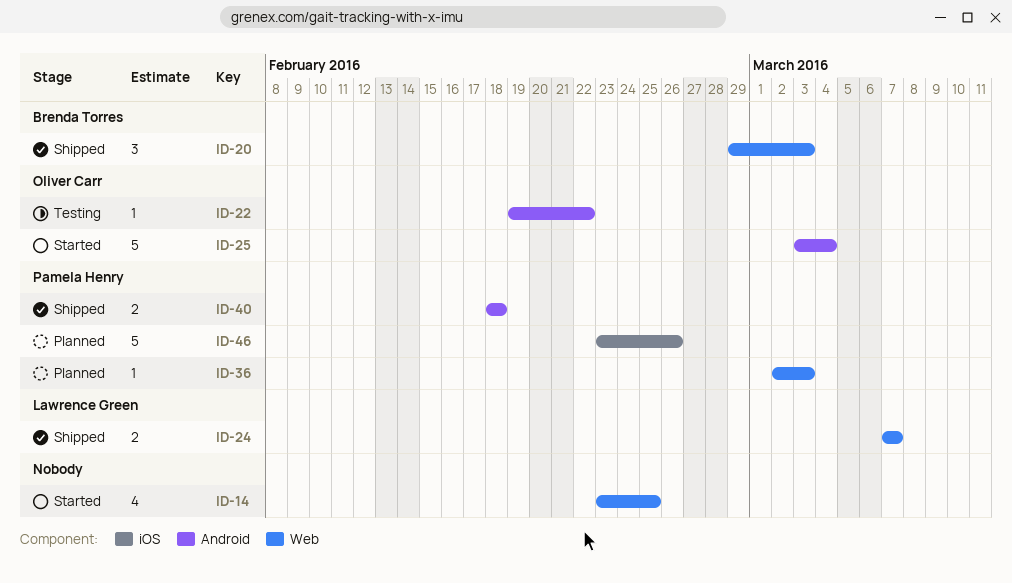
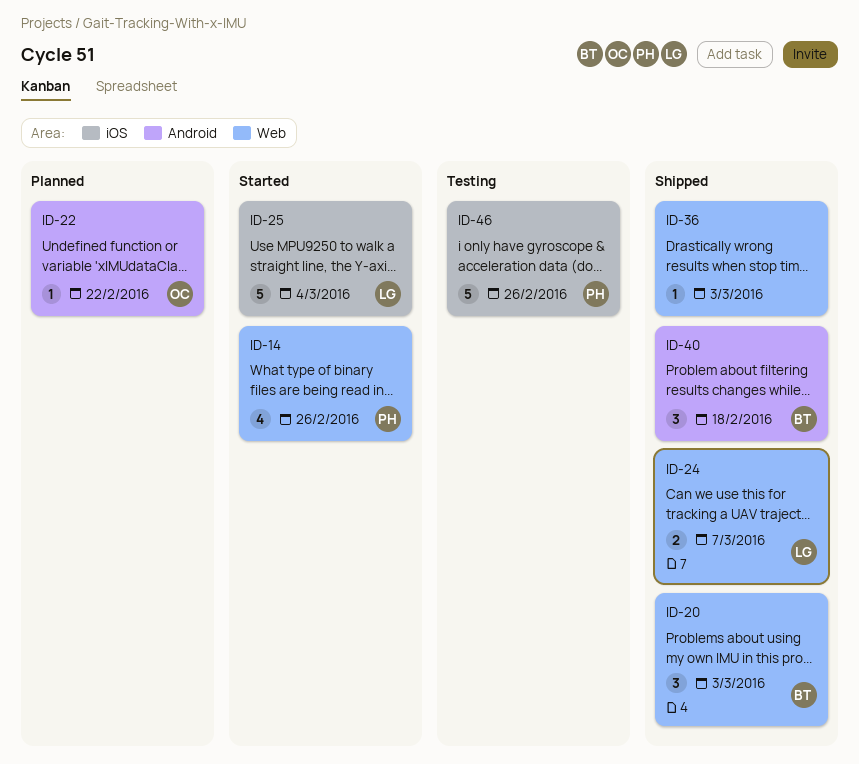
ID-14, owner: none -> Pamela Henry
ID-14, due: Feb 25 -> Feb 26
ID-22, status: Testing -> Planned
ID-25, owner: Oliver Carr -> Lawrence Green
ID-25, label: Android -> iOS
ID-36, status: Planned -> Shipped
ID-36, owner: Pamela Henry -> none
ID-40, owner: Pamela Henry -> Brenda Torres
ID-40, estimate: 2 -> 3
ID-46, status: Planned -> Testing

